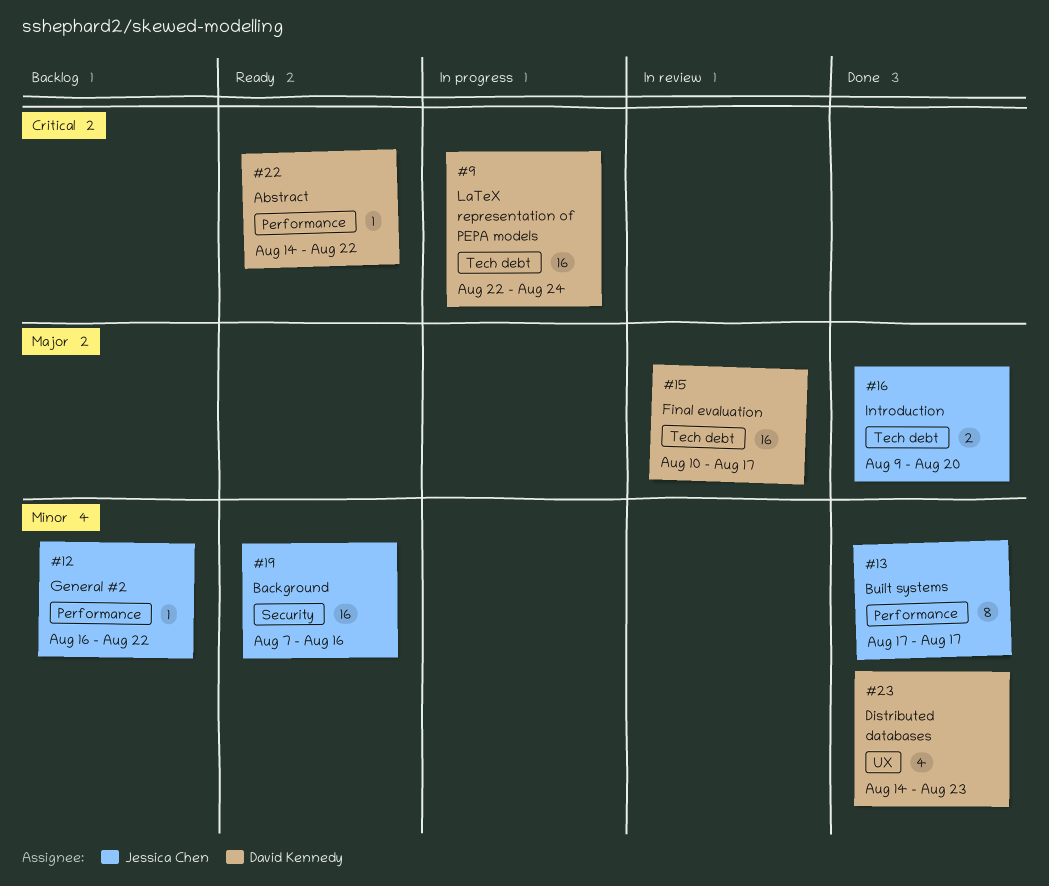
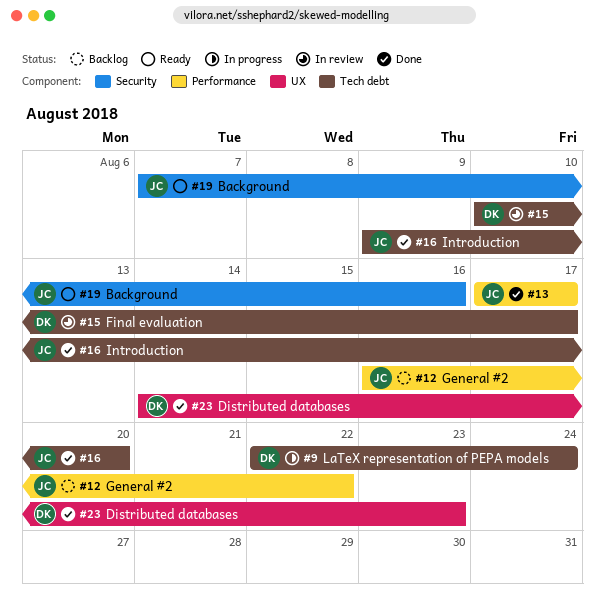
#22: present -> none

